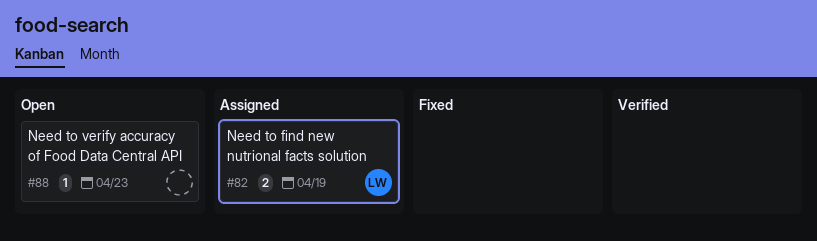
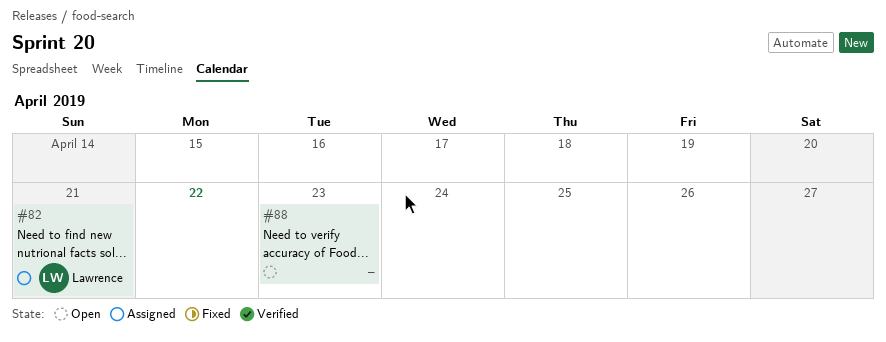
#82, due: Apr 19 -> Apr 21

